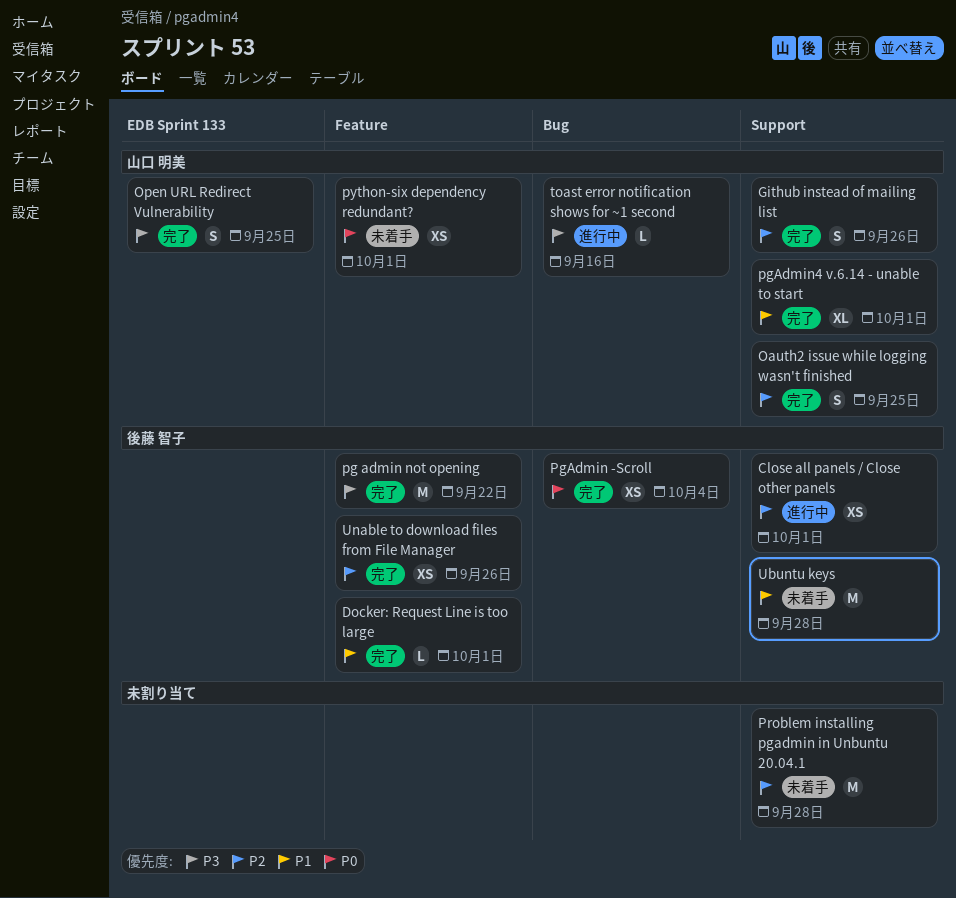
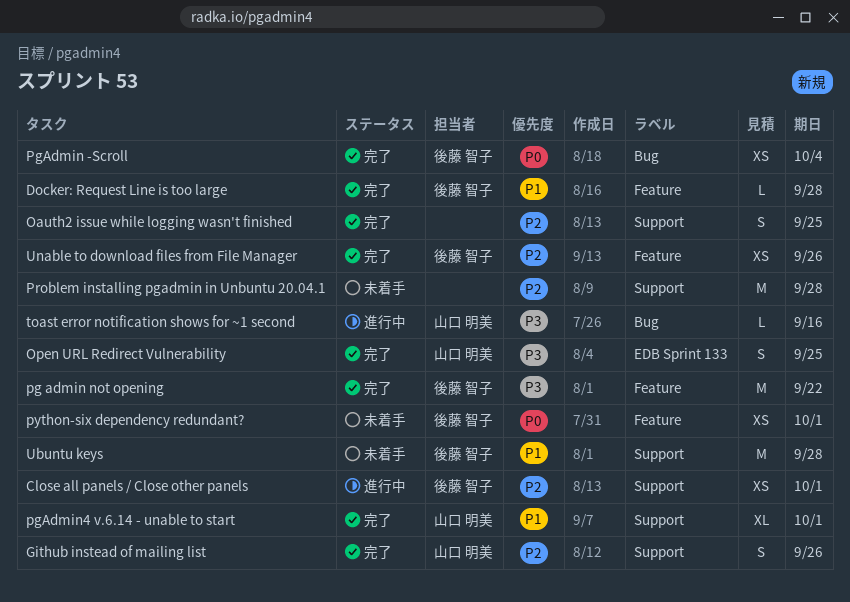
Docker: Request Line is too large, due: Oct 1 -> Sep 28
Oauth2 issue while logging wasn't finished, owner: 山口 明美 -> none
python-six dependency redundant?, owner: 山口 明美 -> 後藤 智子

